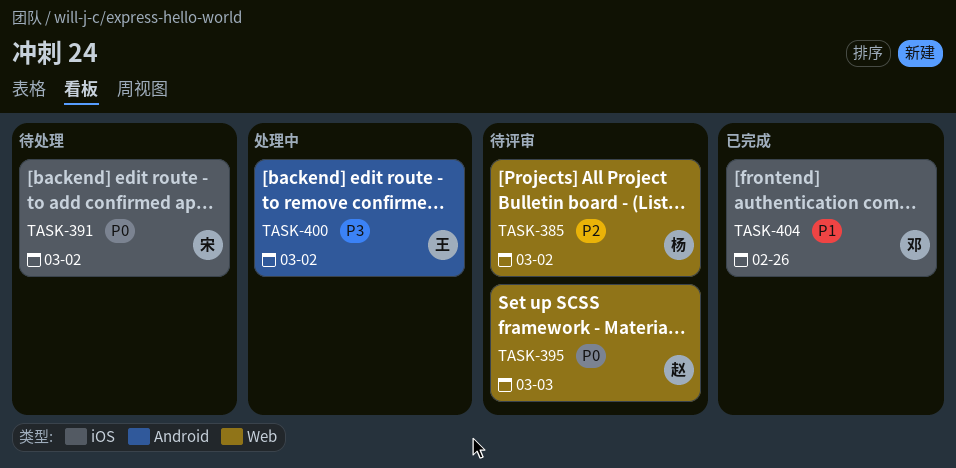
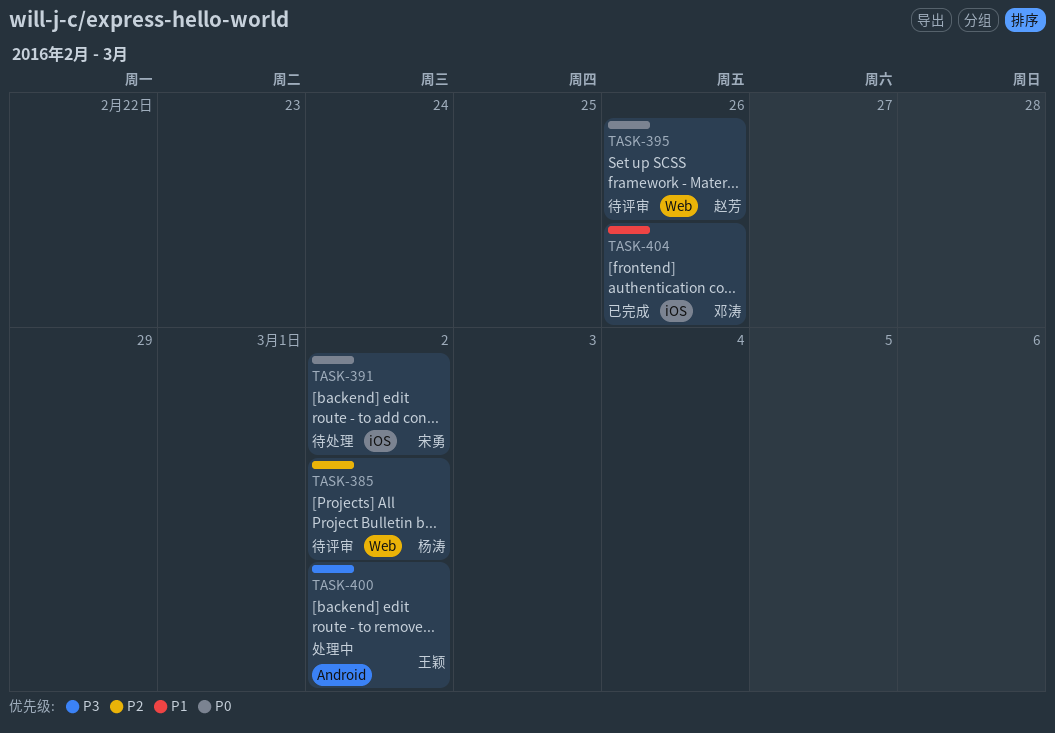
TASK-395, due: Mar 3 -> Feb 26

